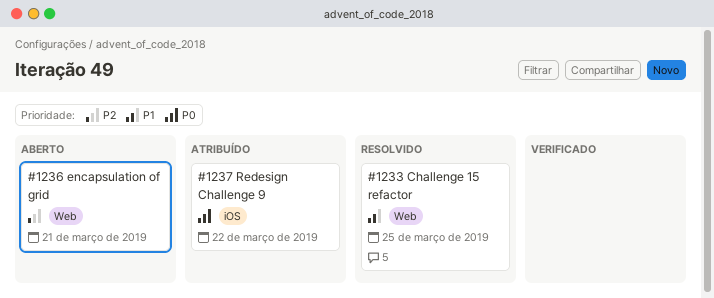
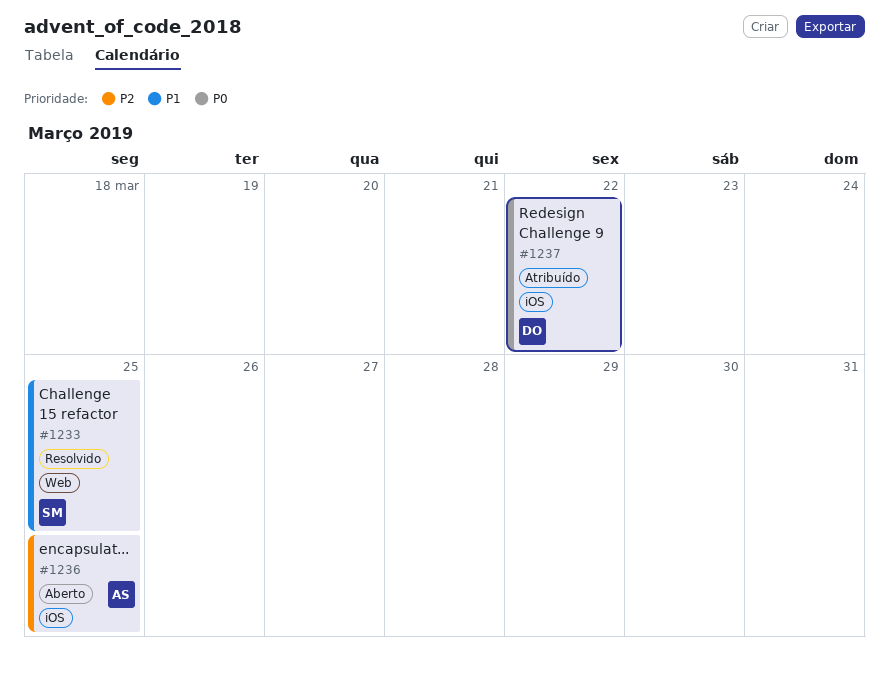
#1236, label: Web -> iOS
#1236, due: Mar 21 -> Mar 25

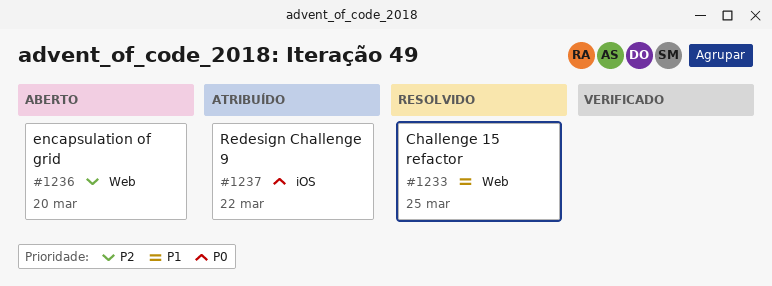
#1236, label: iOS -> Web
#1236, due: Mar 25 -> Mar 20

